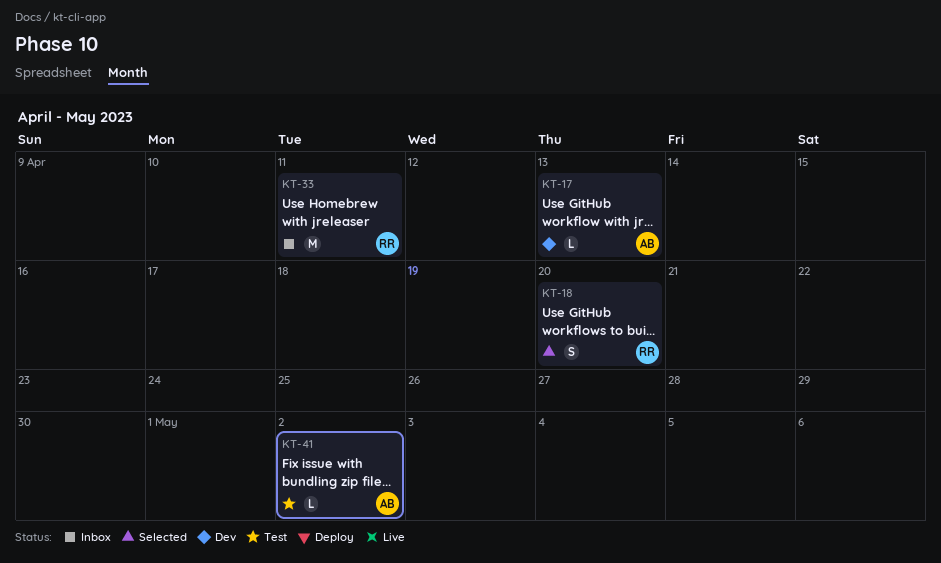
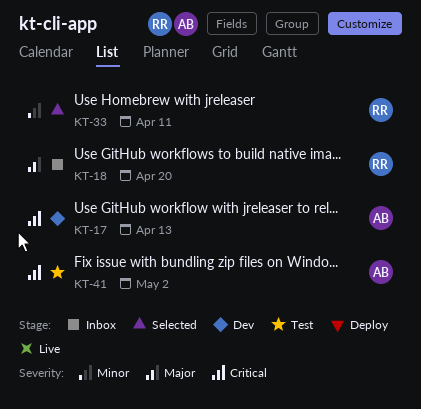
KT-18, status: Selected -> Inbox
KT-33, status: Inbox -> Selected

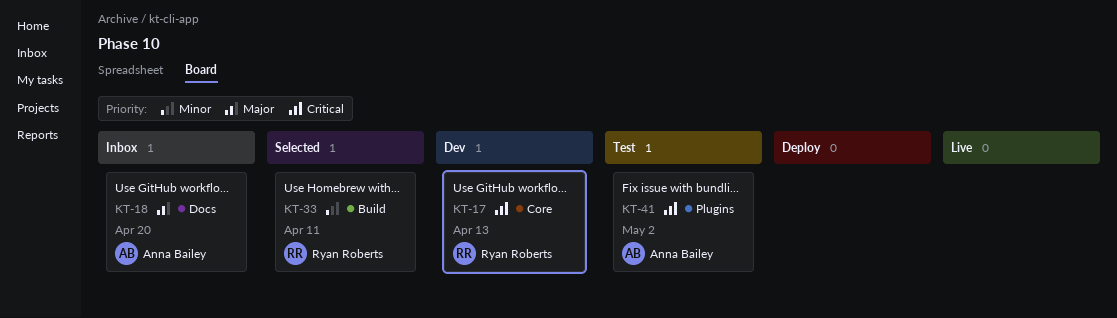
KT-17, owner: Anna Bailey -> Ryan Roberts
KT-18, owner: Ryan Roberts -> Anna Bailey

